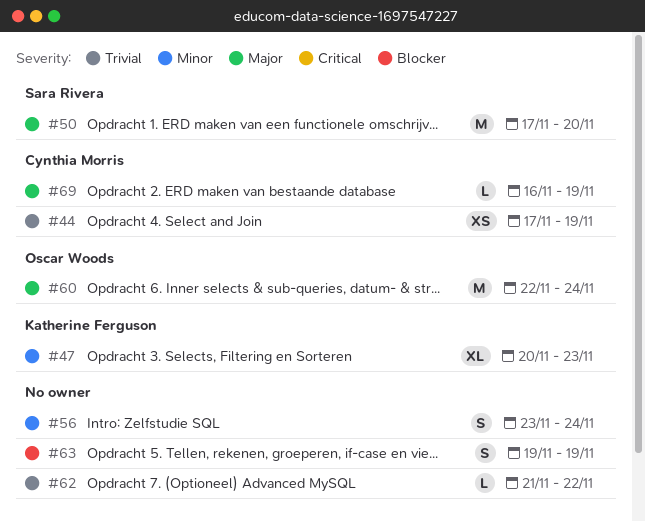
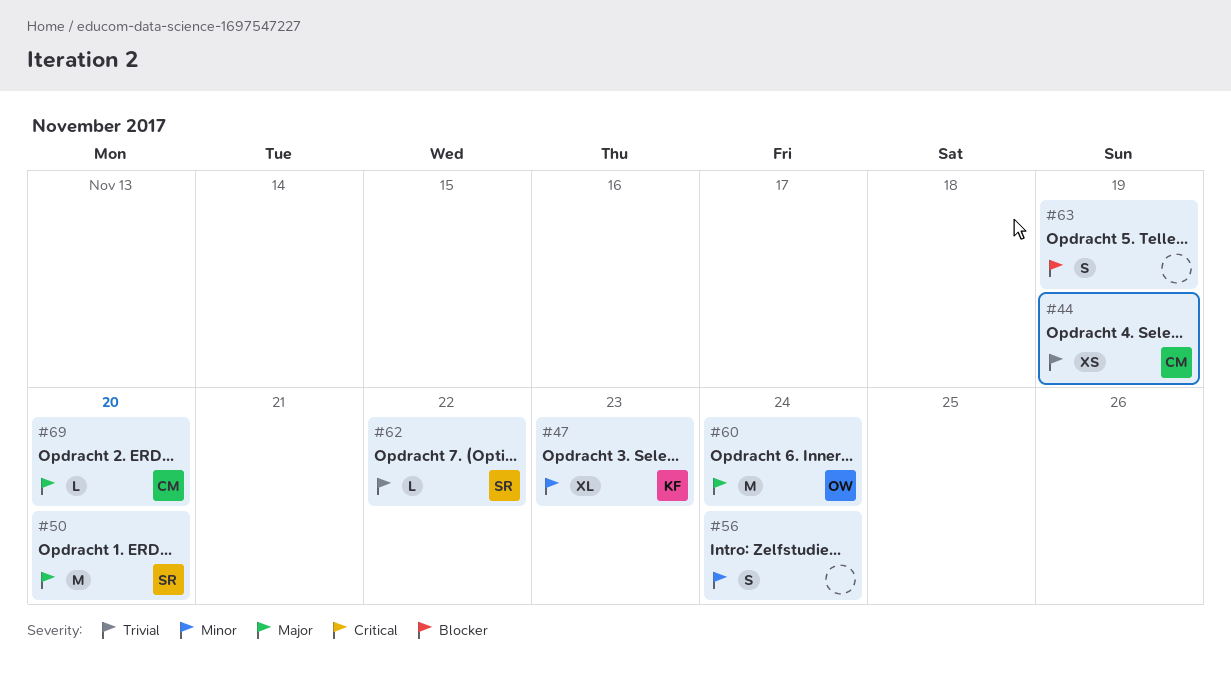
#62, owner: none -> Sara Rivera
#69, due: Nov 19 -> Nov 20

